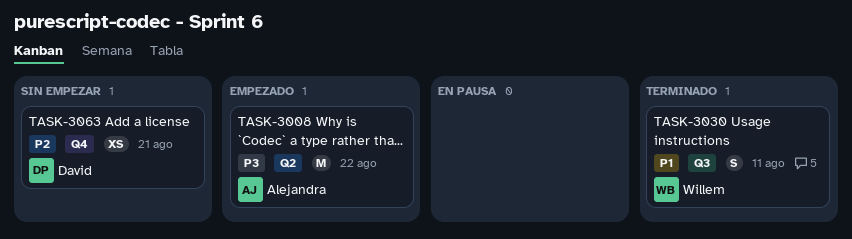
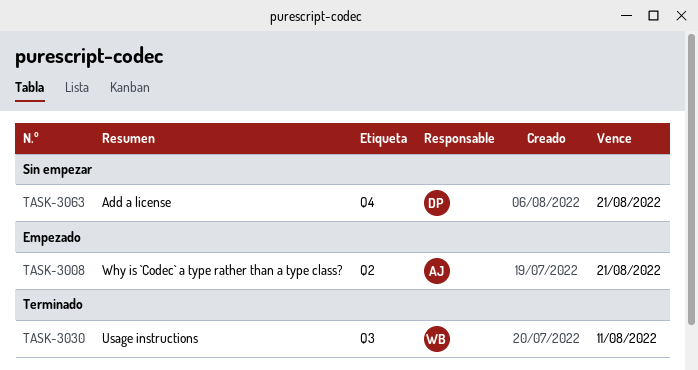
TASK-3008, due: Aug 22 -> Aug 21

